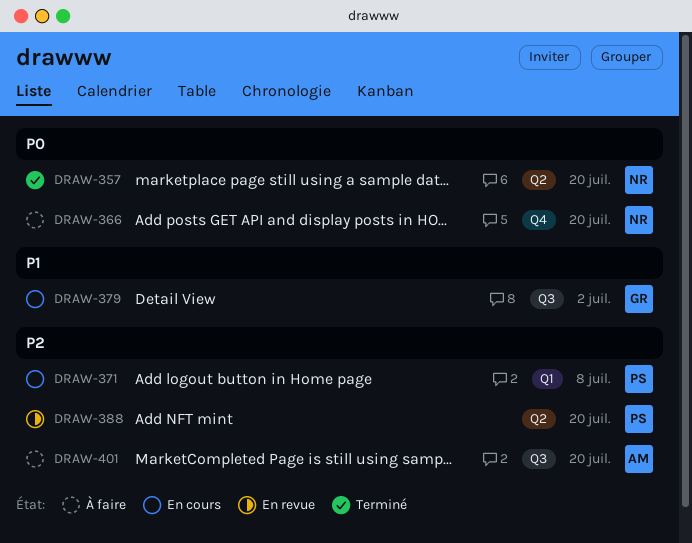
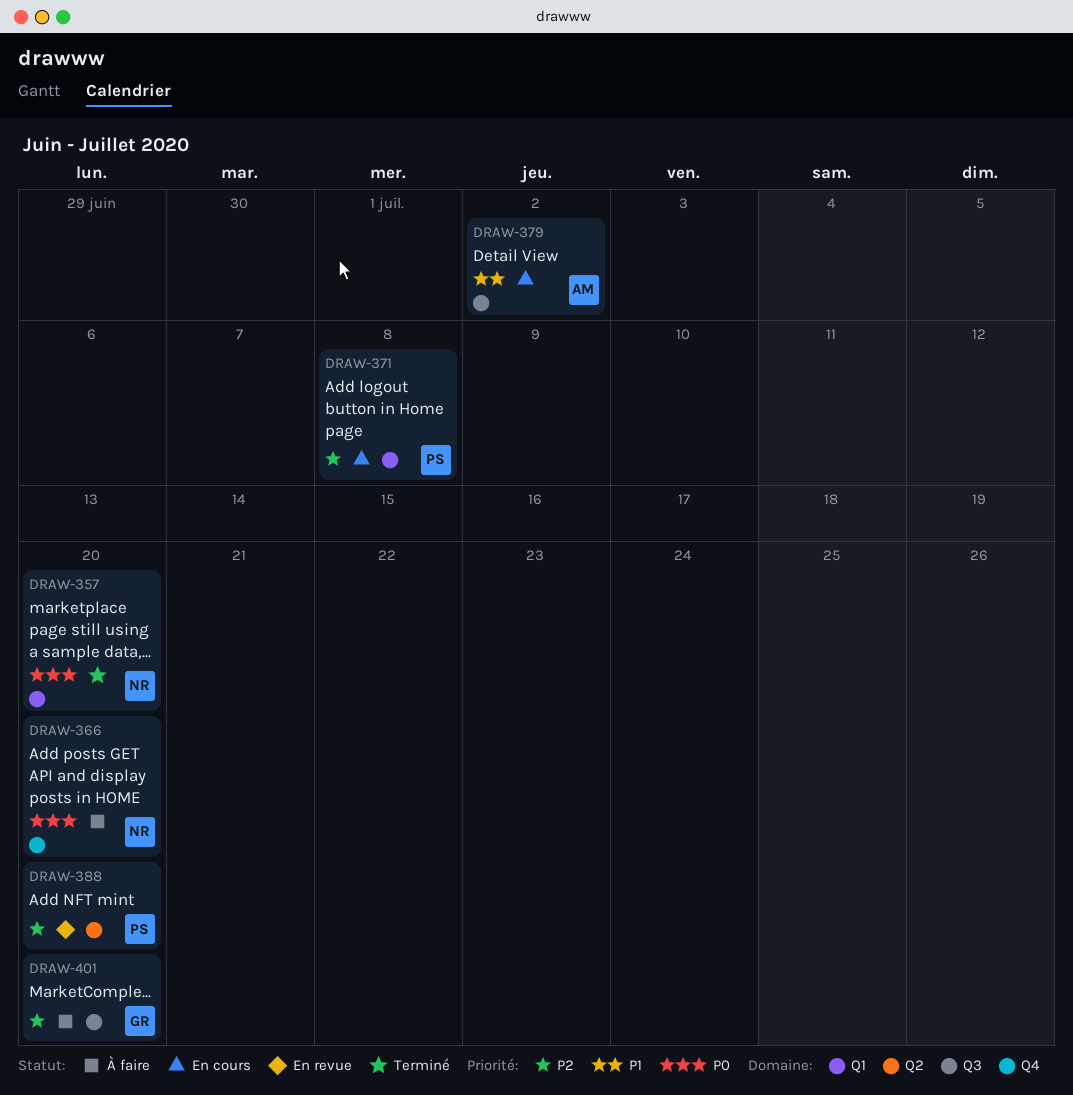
DRAW-357, label: Q2 -> Q1
DRAW-379, owner: GR -> AM
DRAW-401, owner: AM -> GR

